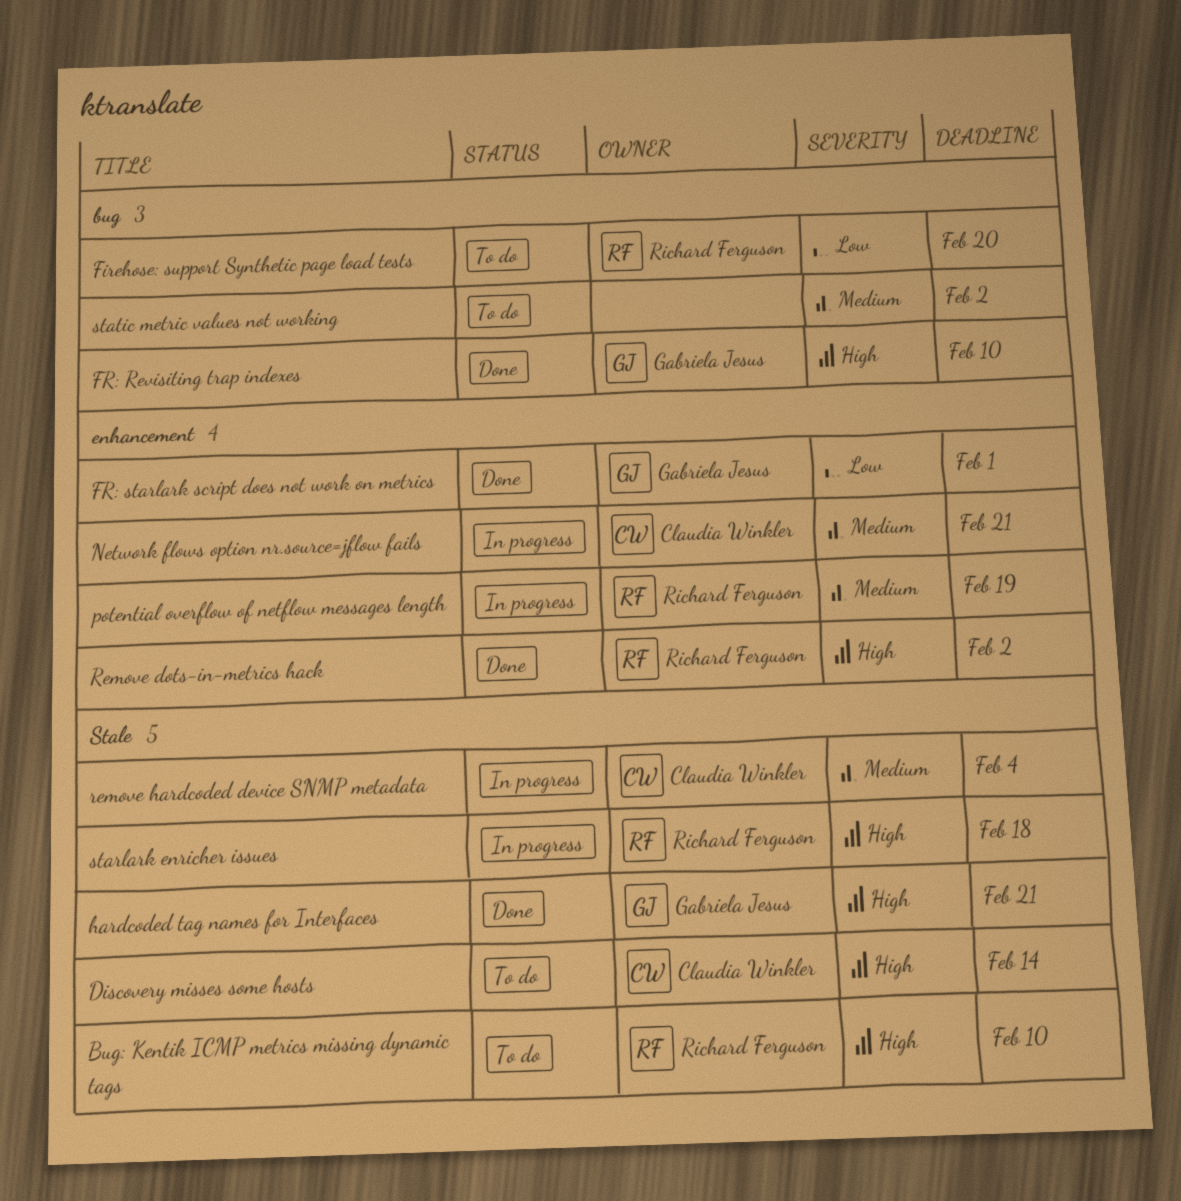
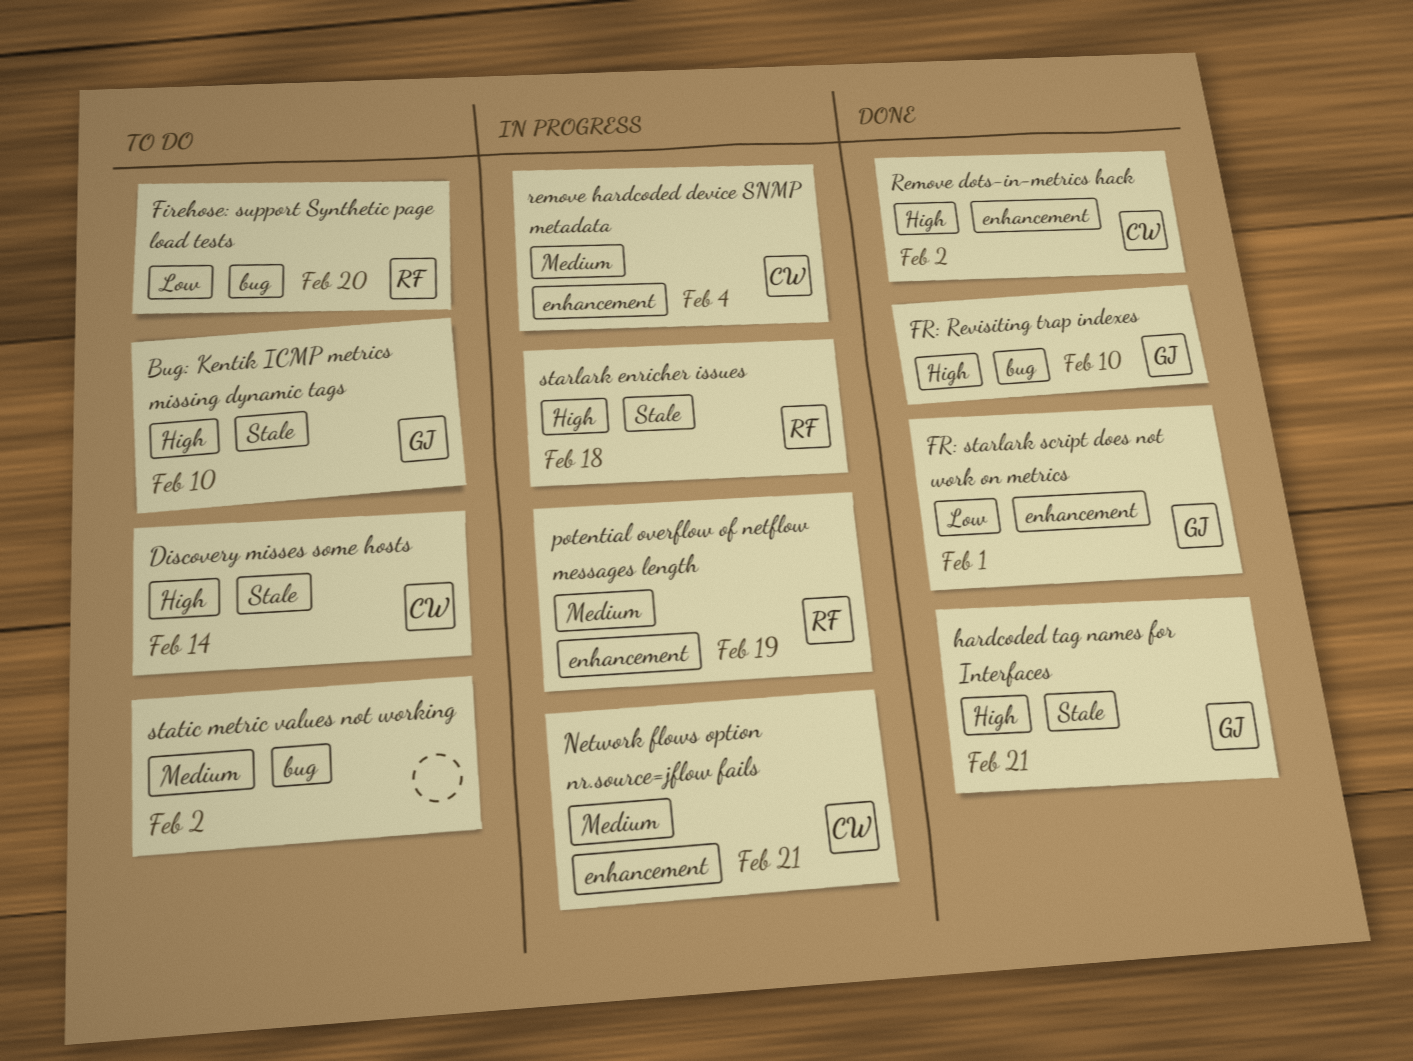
Bug: Kentik ICMP metrics missing dynamic tags, owner: Richard Ferguson -> Gabriela Jesus
Remove dots-in-metrics hack, owner: Richard Ferguson -> Claudia Winkler
remove hardcoded device SNMP metadata, label: Stale -> enhancement

